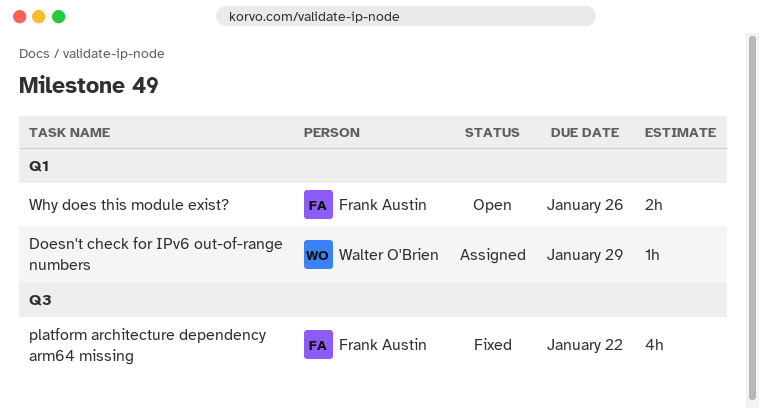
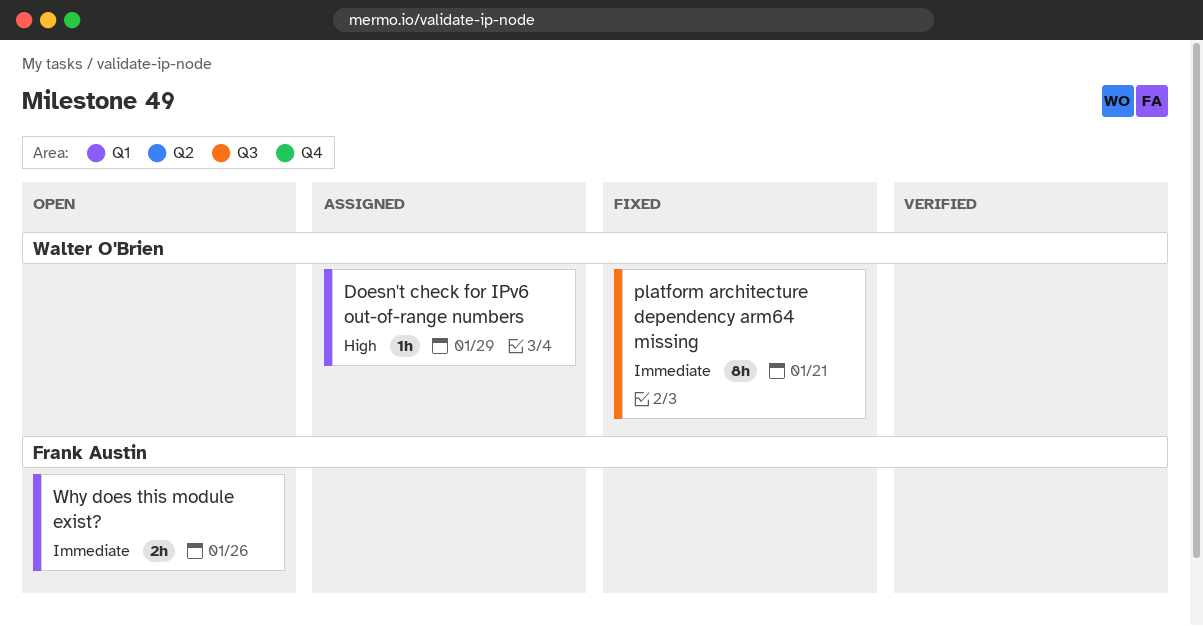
platform architecture dependency arm64 missing, owner: Frank Austin -> Walter O'Brien
platform architecture dependency arm64 missing, estimate: 4h -> 8h
platform architecture dependency arm64 missing, due: Jan 22 -> Jan 21

